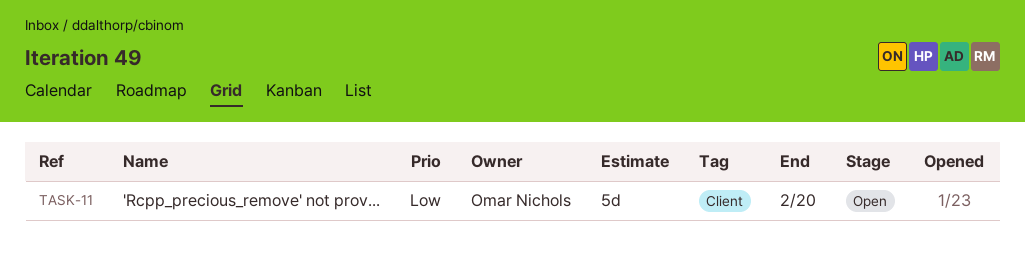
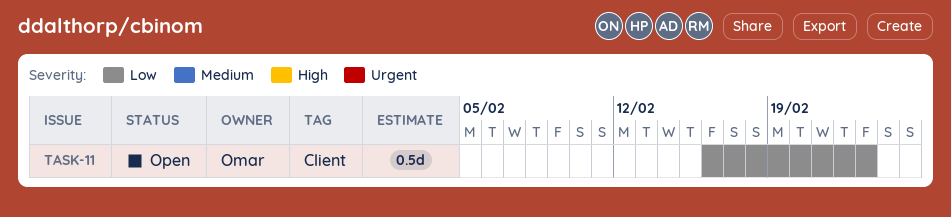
TASK-11, estimate: 5d -> 0.5d
TASK-11, due: Feb 20 -> Feb 23

